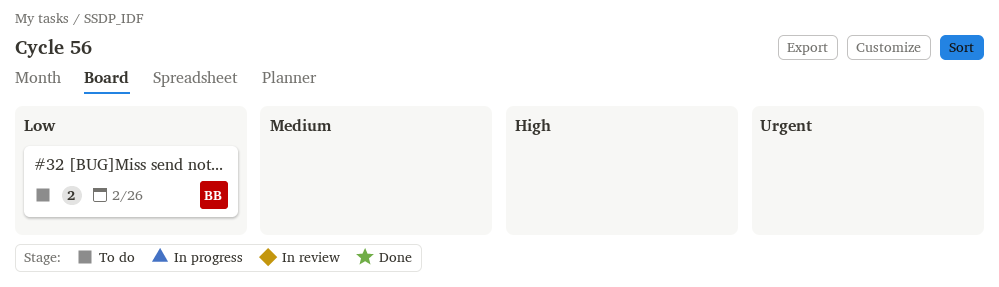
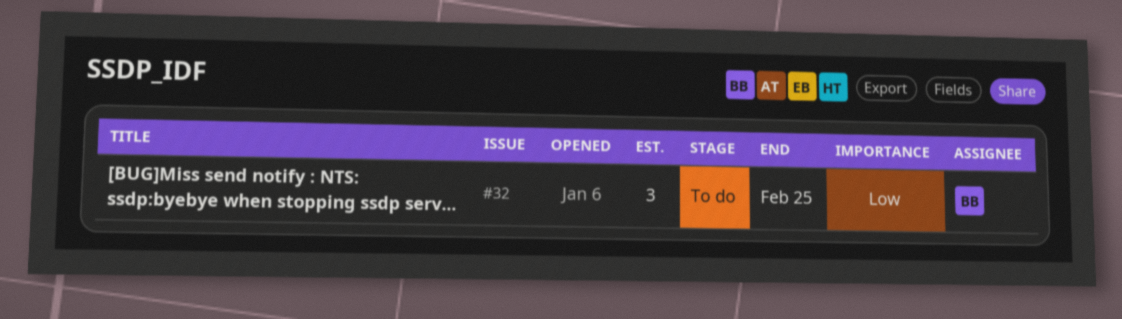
#32, estimate: 2 -> 3
#32, due: Feb 26 -> Feb 25

